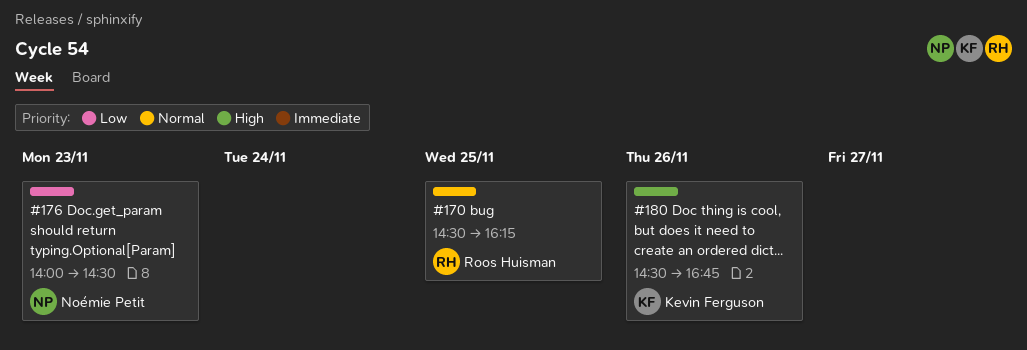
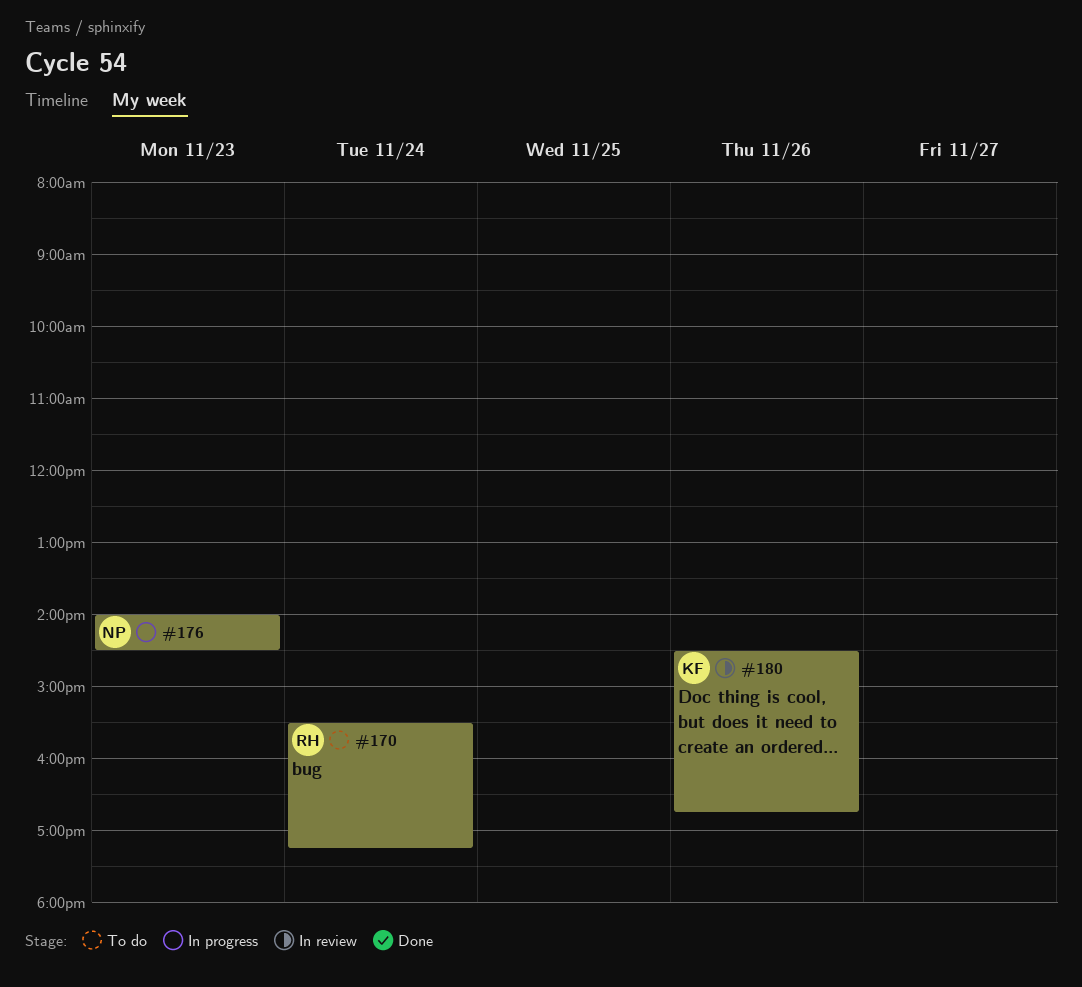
#170, day: Nov 25 -> Nov 24
#170, begins: 14:30 -> 15:30
#170, ends: 16:15 -> 17:15

